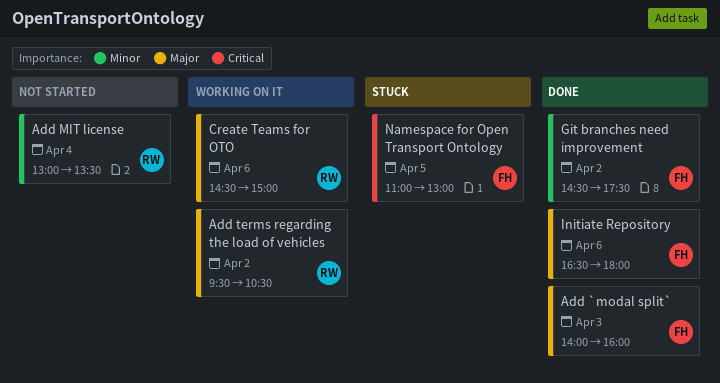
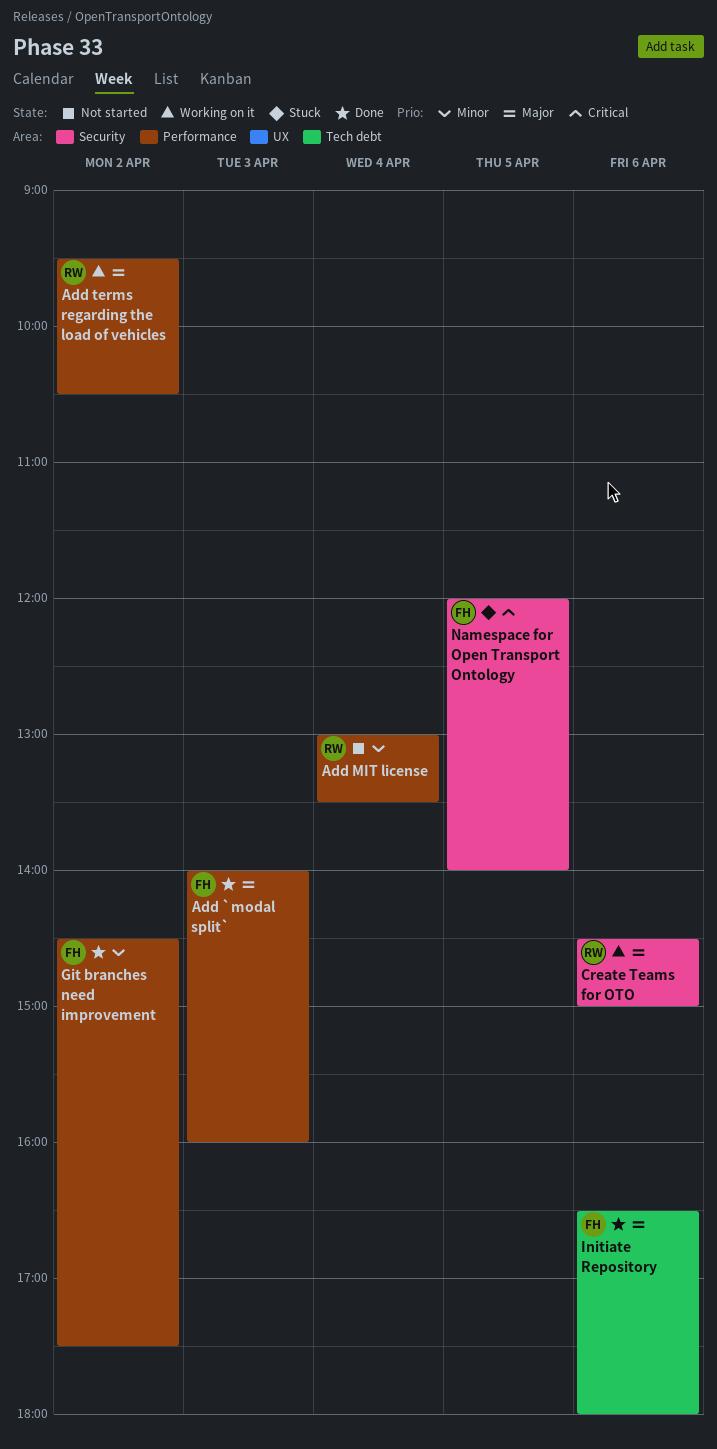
Namespace for Open Transport Ontology, begins: 11:00 -> 12:00
Namespace for Open Transport Ontology, ends: 13:00 -> 14:00

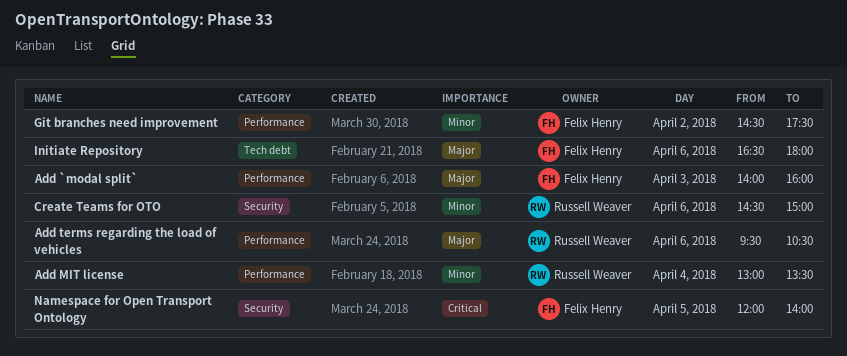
Add terms regarding the load of vehicles, day: Apr 2 -> Apr 6
Create Teams for OTO, priority: Major -> Minor

